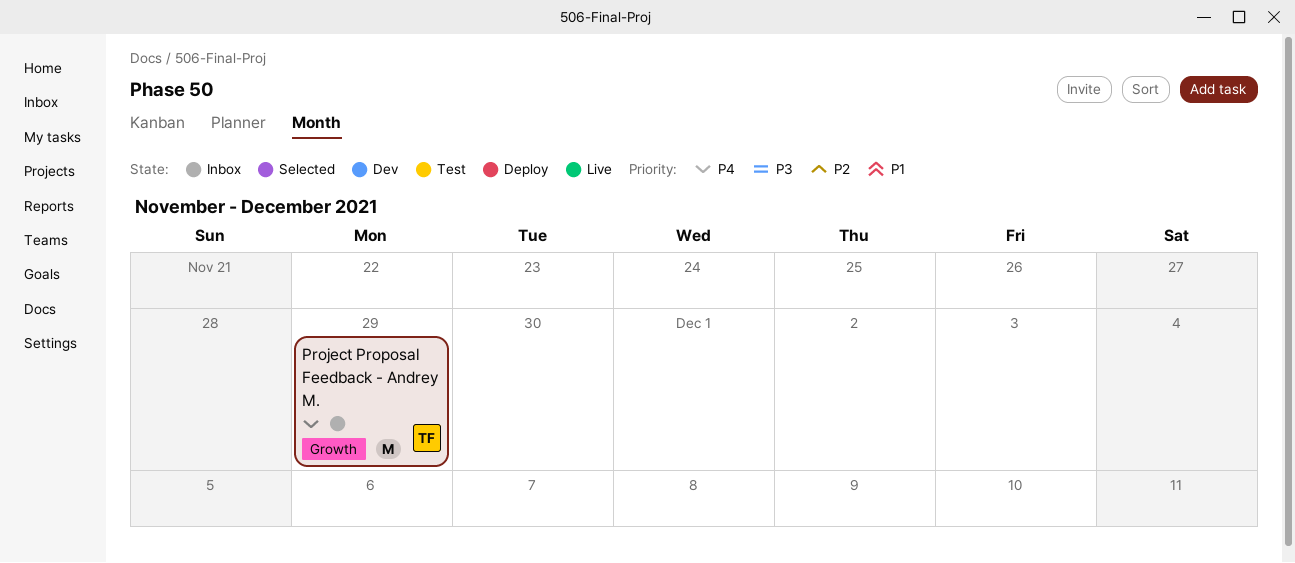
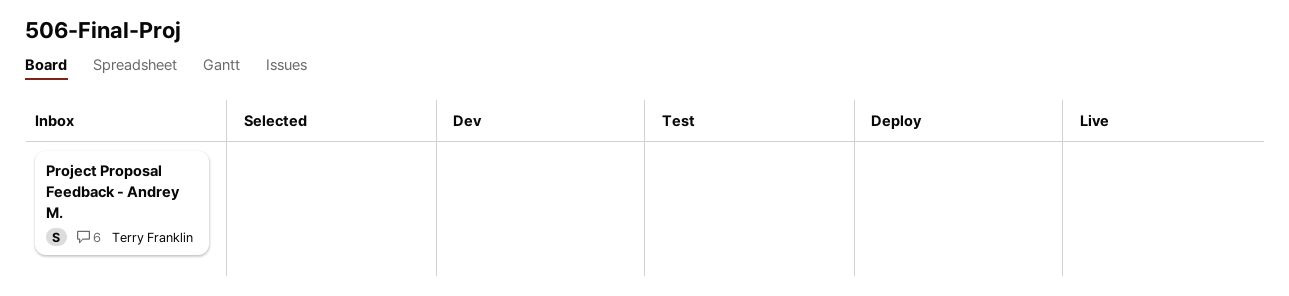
Project Proposal Feedback - Andrey M., estimate: M -> S

